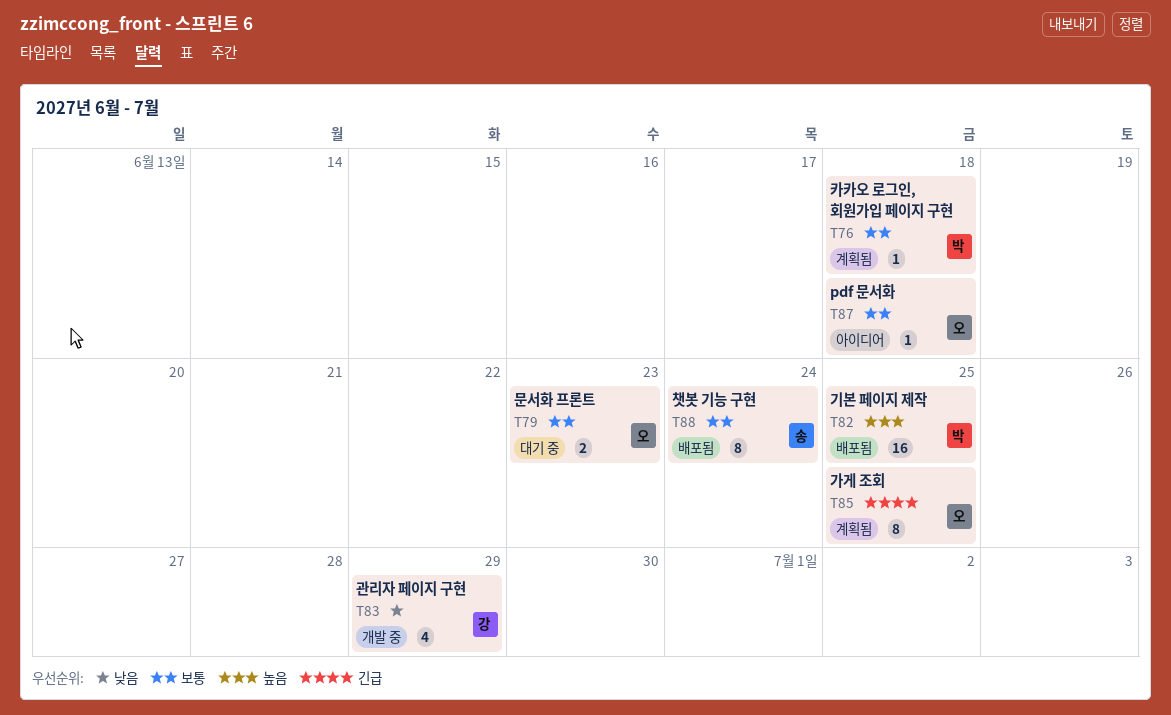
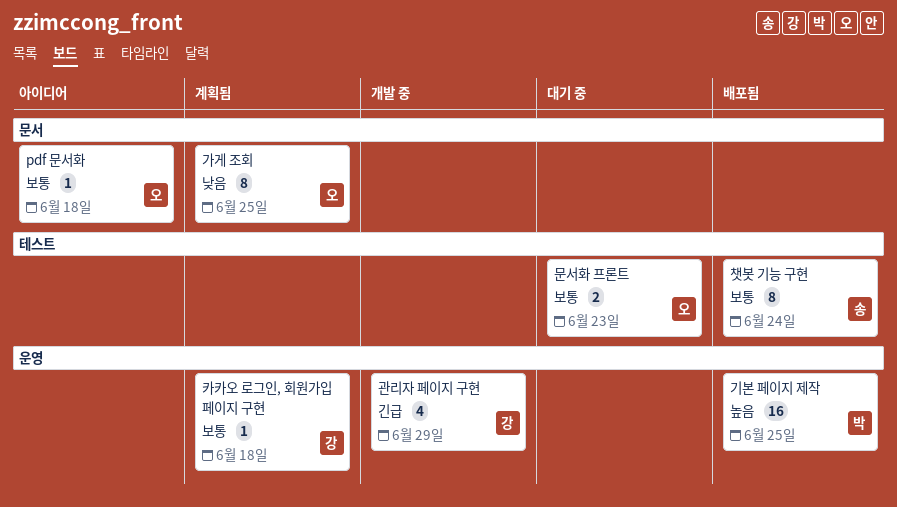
가게 조회, priority: 긴급 -> 낮음
관리자 페이지 구현, priority: 낮음 -> 긴급
카카오 로그인, 회원가입 페이지 구현, owner: 박 -> 강

